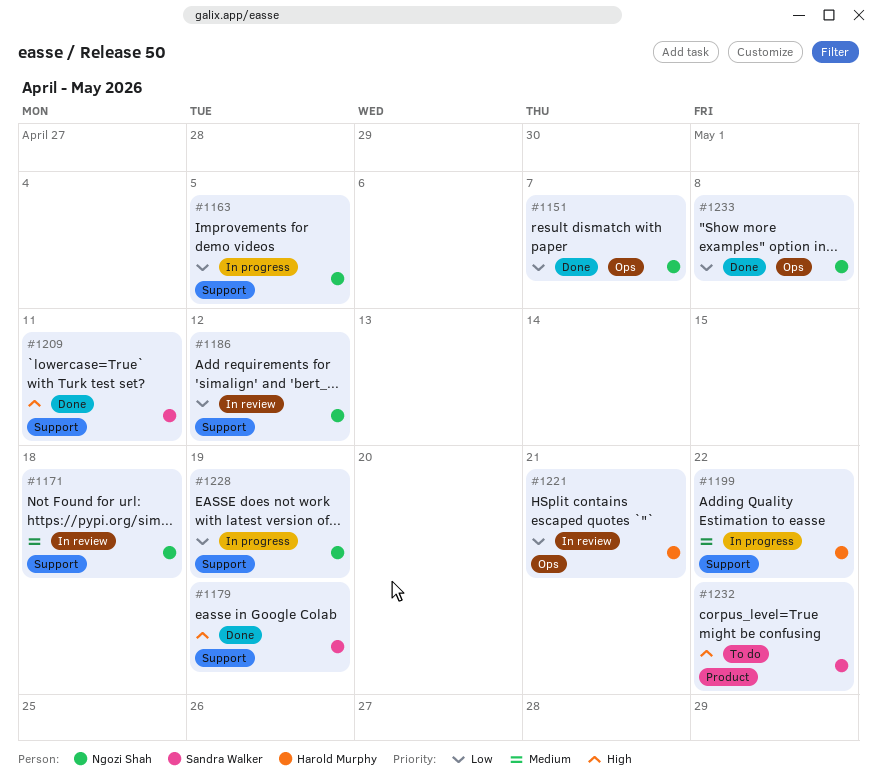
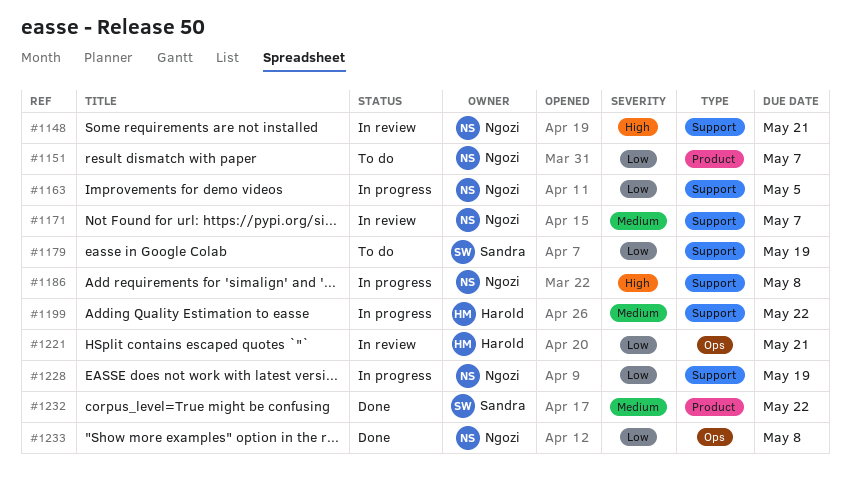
#1148: none -> present
#1151, status: Done -> To do
#1151, label: Ops -> Product
#1171, due: May 18 -> May 7
#1179, status: Done -> To do
#1179, priority: High -> Low
#1186, status: In review -> In progress
#1186, priority: Low -> High
#1186, due: May 12 -> May 8
#1209: present -> none
#1232, status: To do -> Done
#1232, priority: High -> Medium

